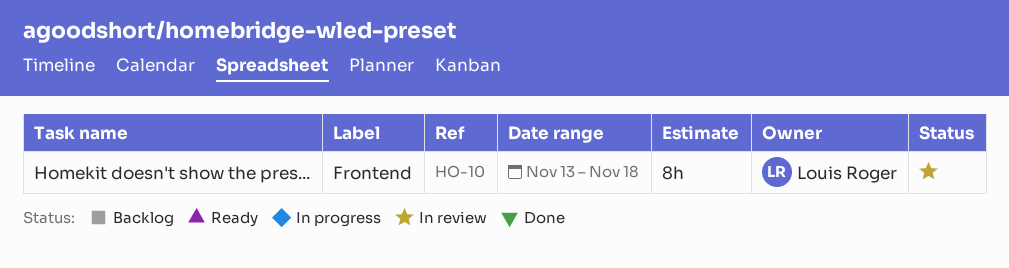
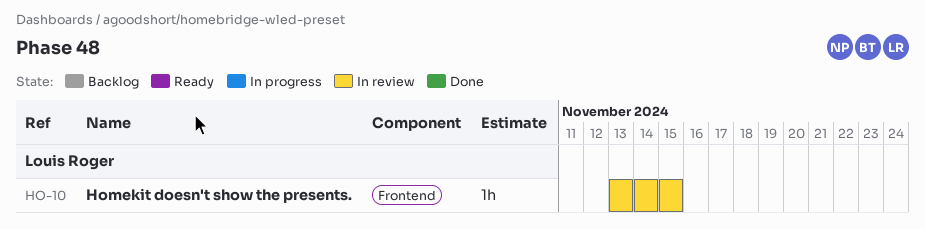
HO-10, estimate: 8h -> 1h
HO-10, due: Nov 18 -> Nov 15

